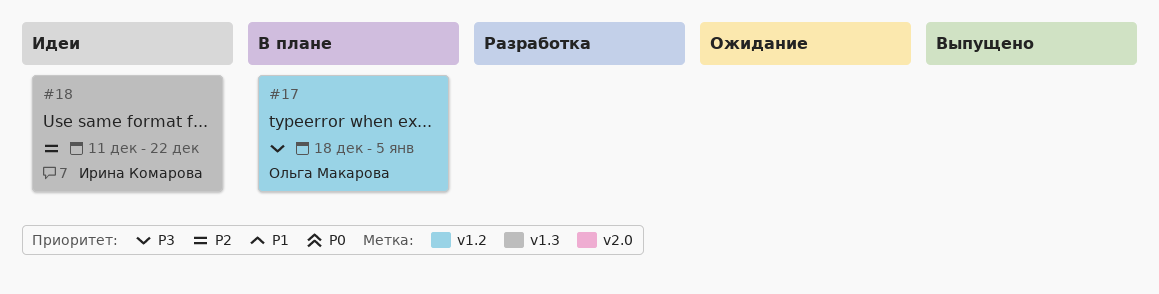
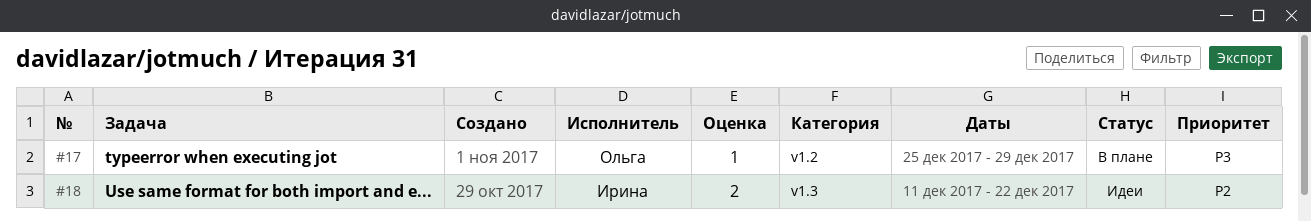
#17, start: Dec 18 -> Dec 25
#17, due: Jan 5 -> Dec 29

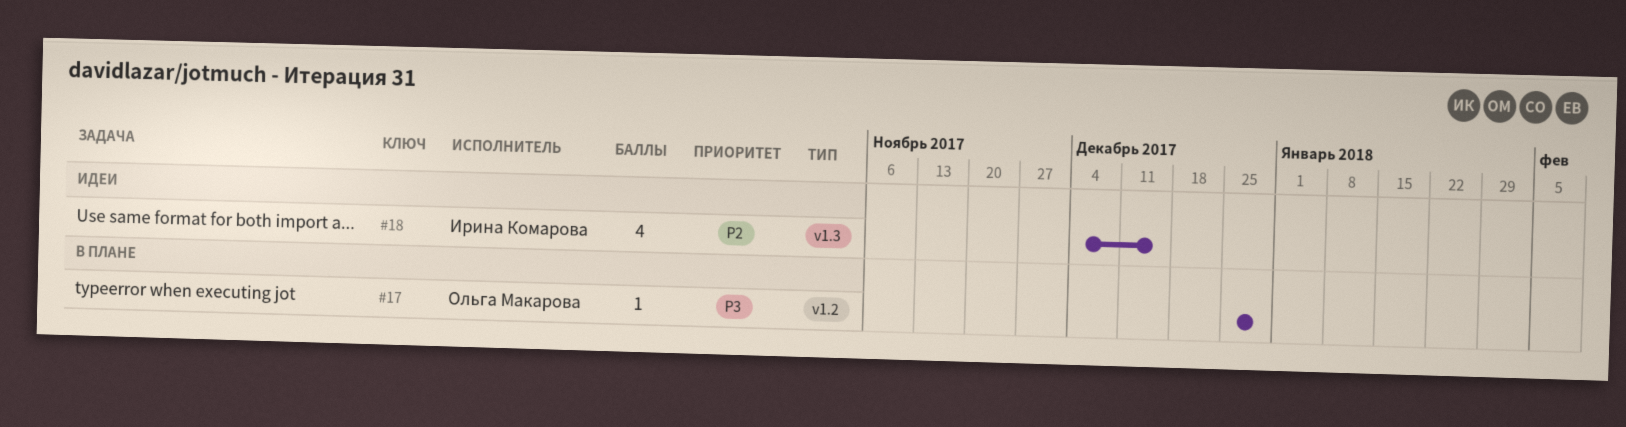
#18, estimate: 2 -> 4
#18, start: Dec 11 -> Dec 4
#18, due: Dec 22 -> Dec 15

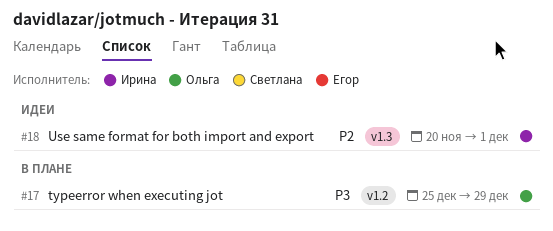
#18, start: Dec 4 -> Nov 20
#18, due: Dec 15 -> Dec 1

